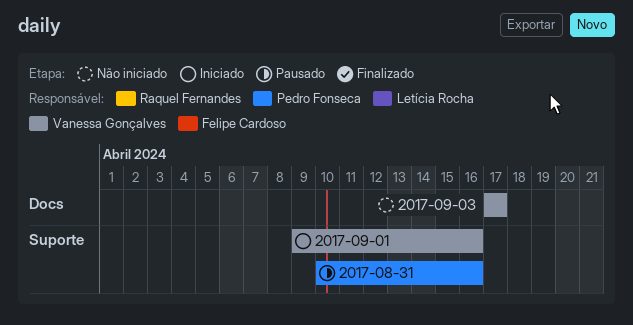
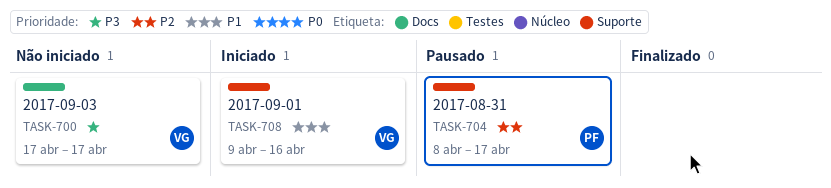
2017-08-31, start: Apr 10 -> Apr 8
2017-08-31, due: Apr 16 -> Apr 17

